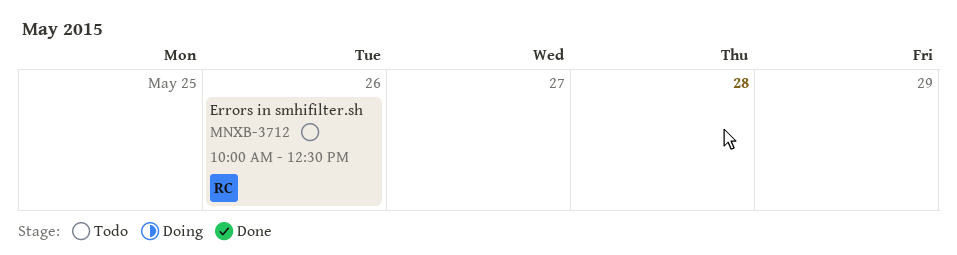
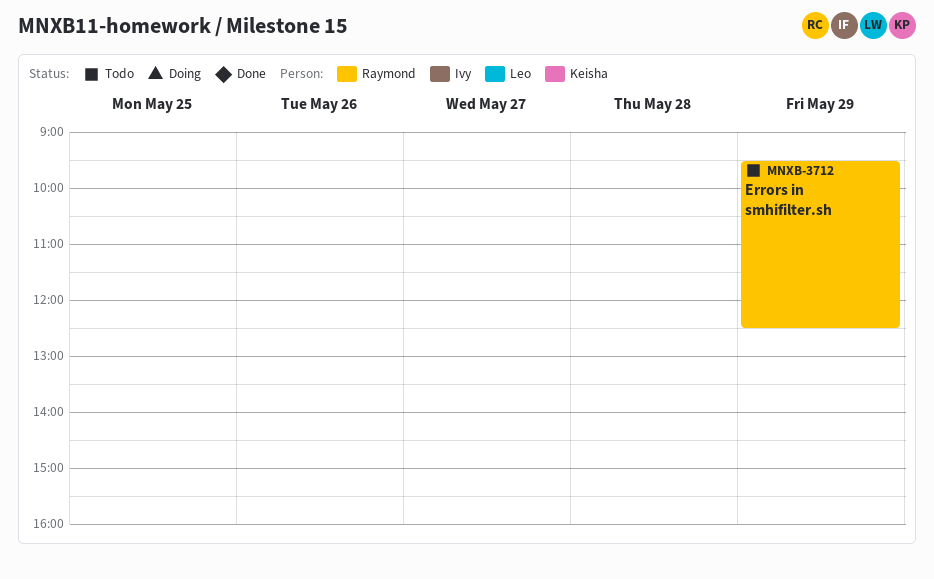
MNXB-3712, day: May 26 -> May 29
MNXB-3712, begins: 10:00 -> 09:30

